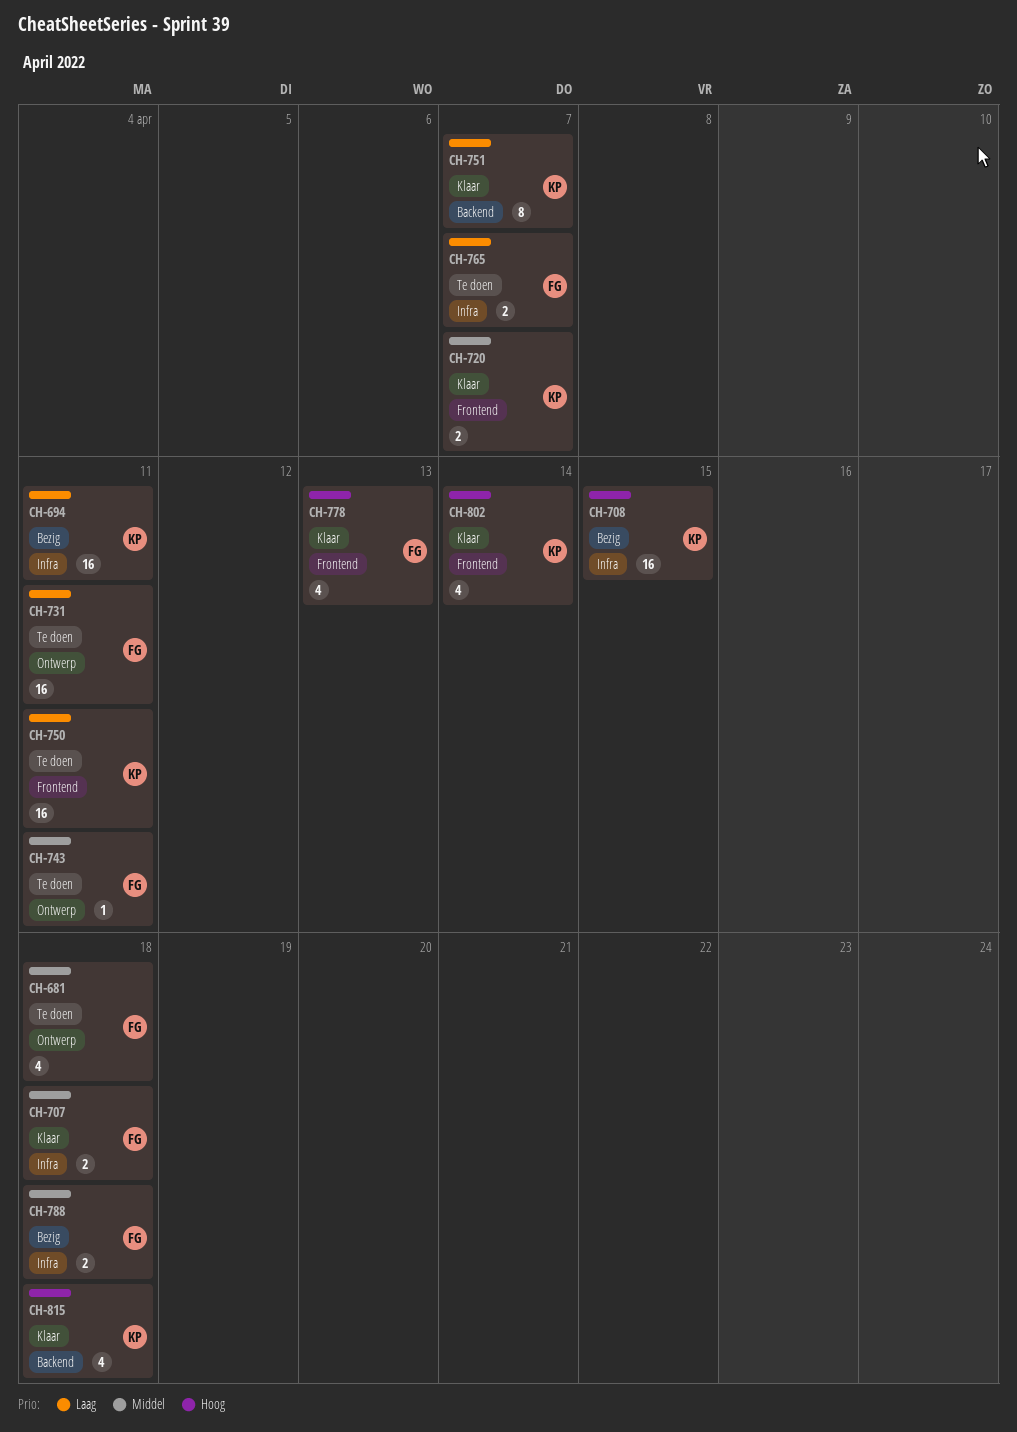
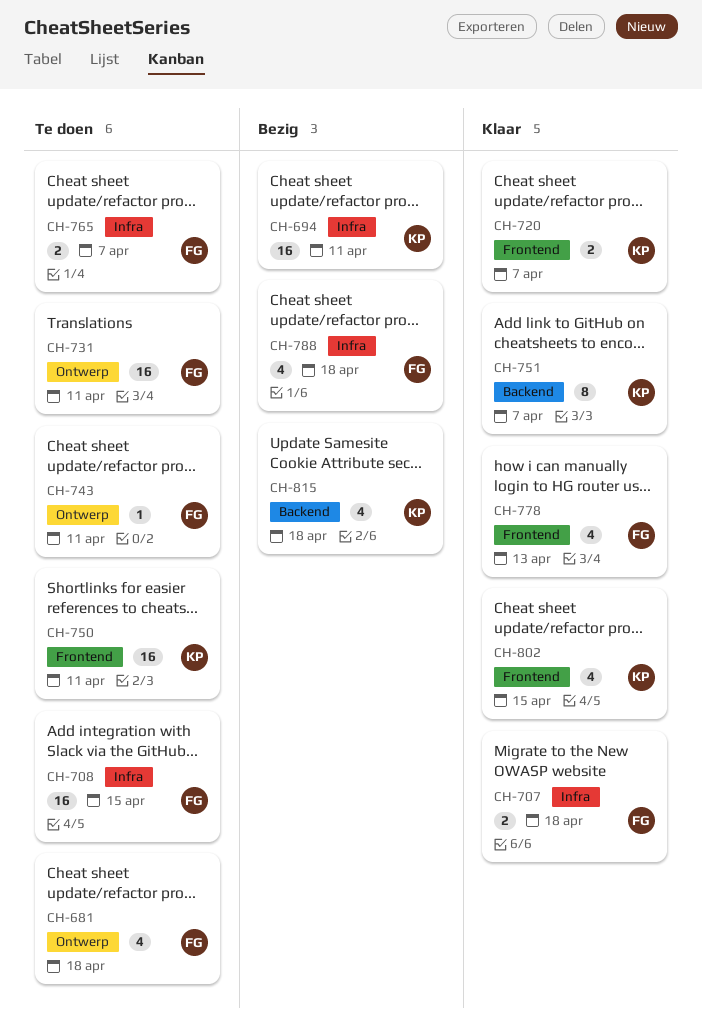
CH-708, status: Bezig -> Te doen
CH-708, owner: KP -> FG
CH-788, estimate: 2 -> 4
CH-802, due: Apr 14 -> Apr 15
CH-815, status: Klaar -> Bezig

